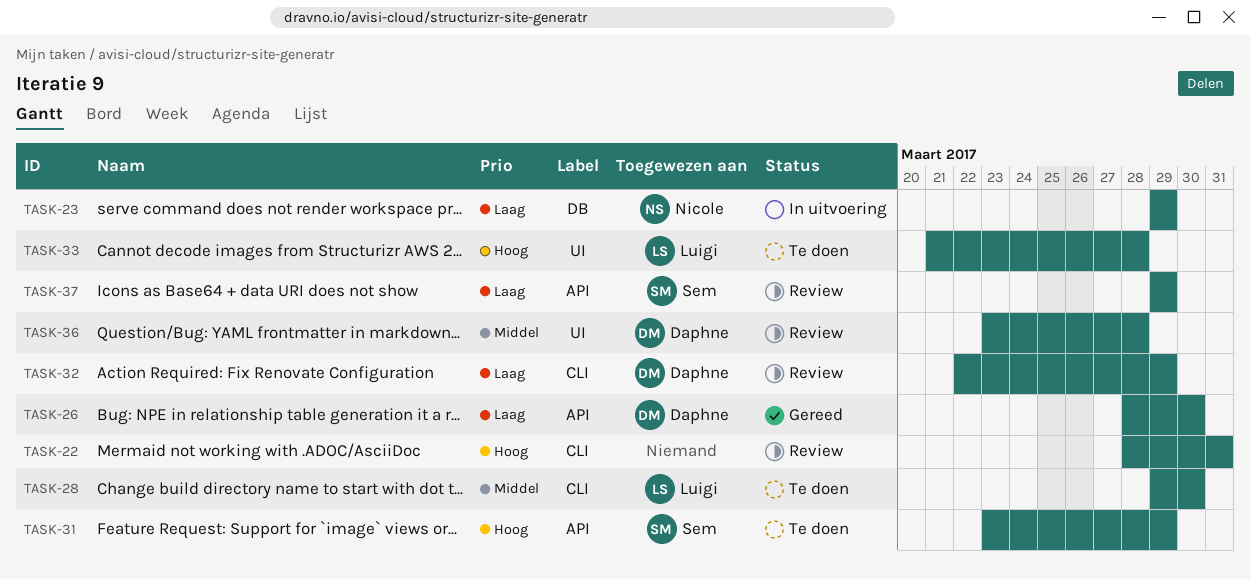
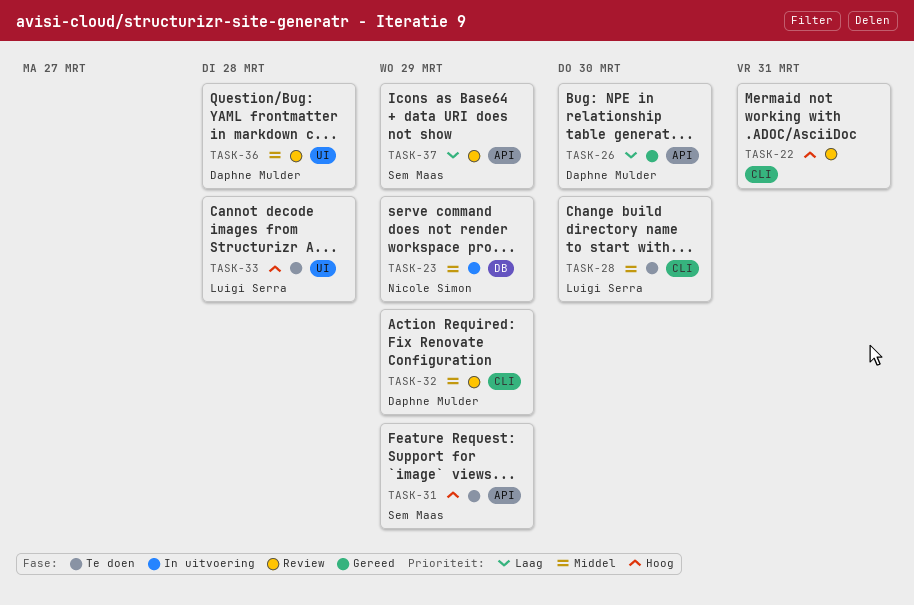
TASK-23, priority: Laag -> Middel
TASK-32, priority: Laag -> Middel

